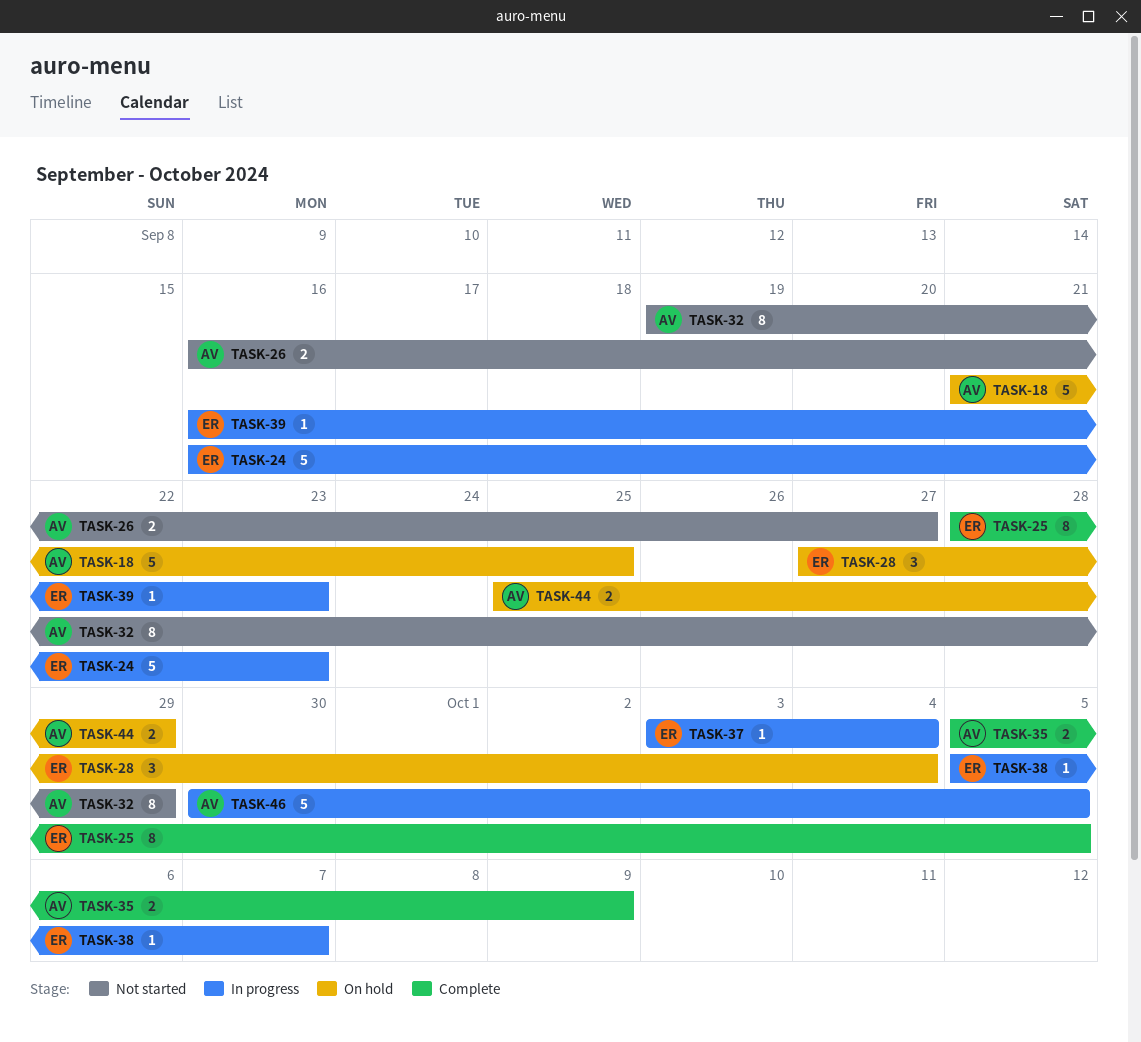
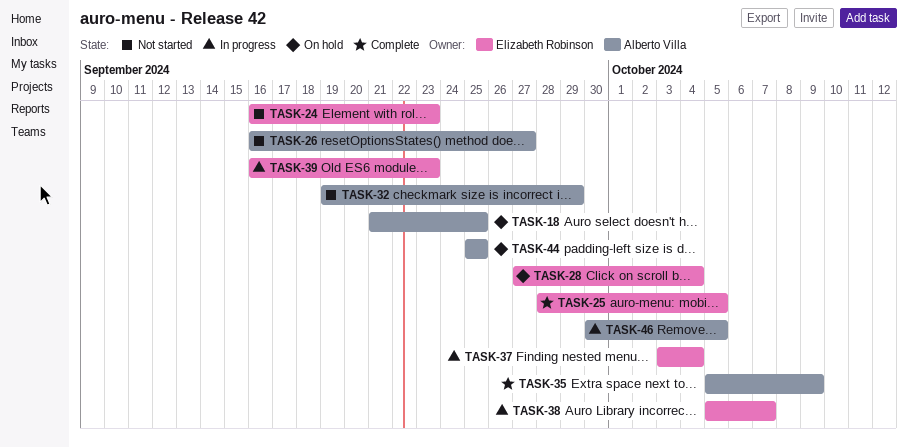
TASK-24, status: In progress -> Not started
TASK-44, due: Sep 29 -> Sep 25

